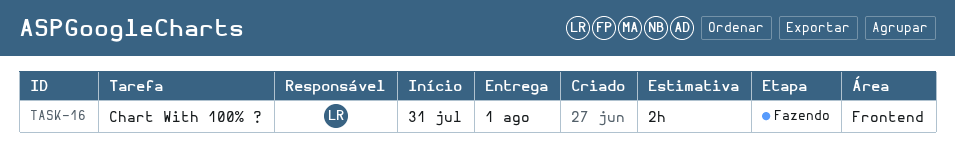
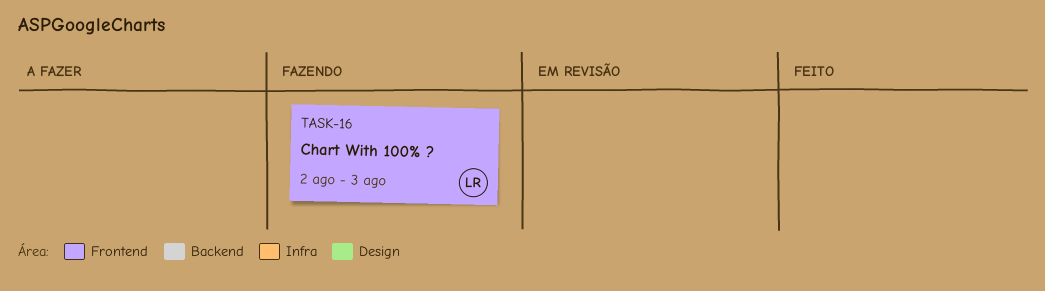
TASK-16, start: Jul 31 -> Aug 2
TASK-16, due: Aug 1 -> Aug 3

